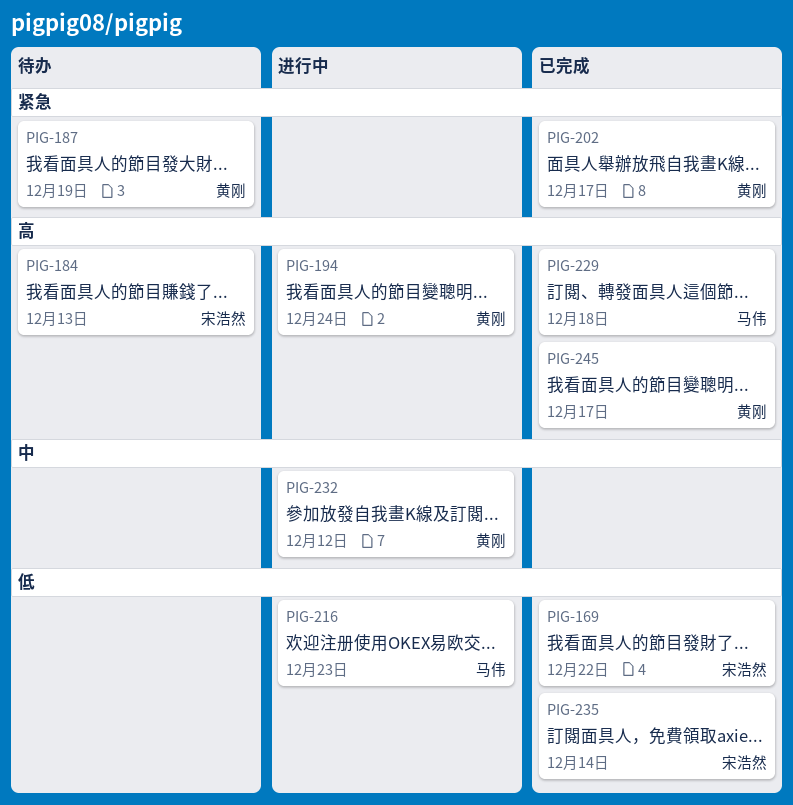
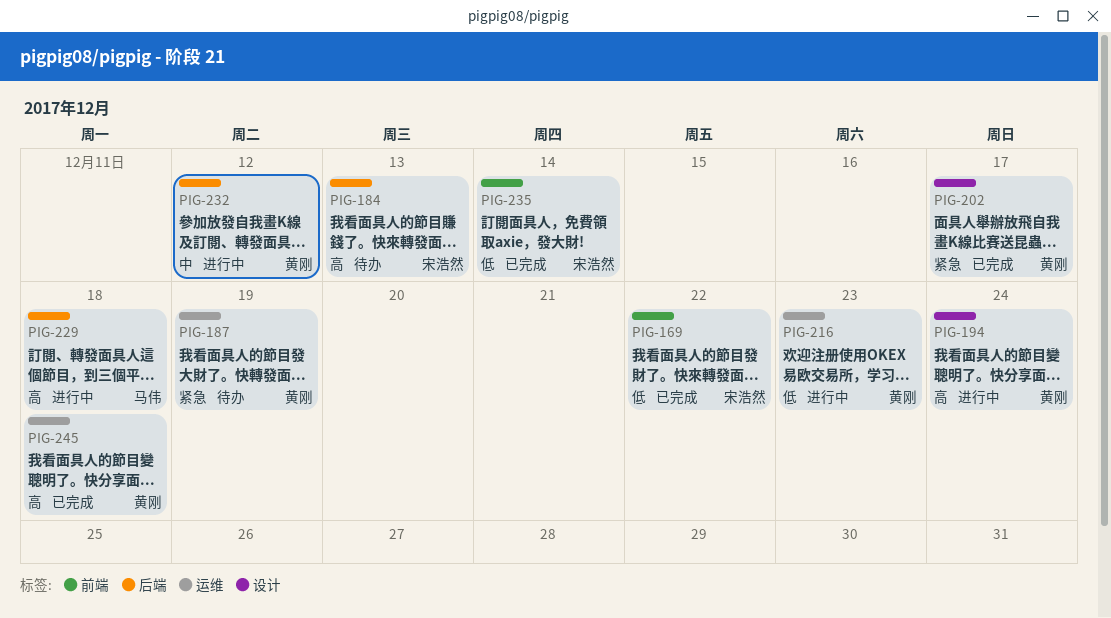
PIG-216, owner: 马伟 -> 黄刚
PIG-229, status: 已完成 -> 进行中
PIG-245, due: Dec 17 -> Dec 18

